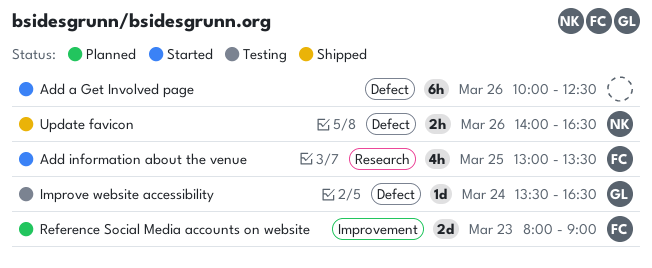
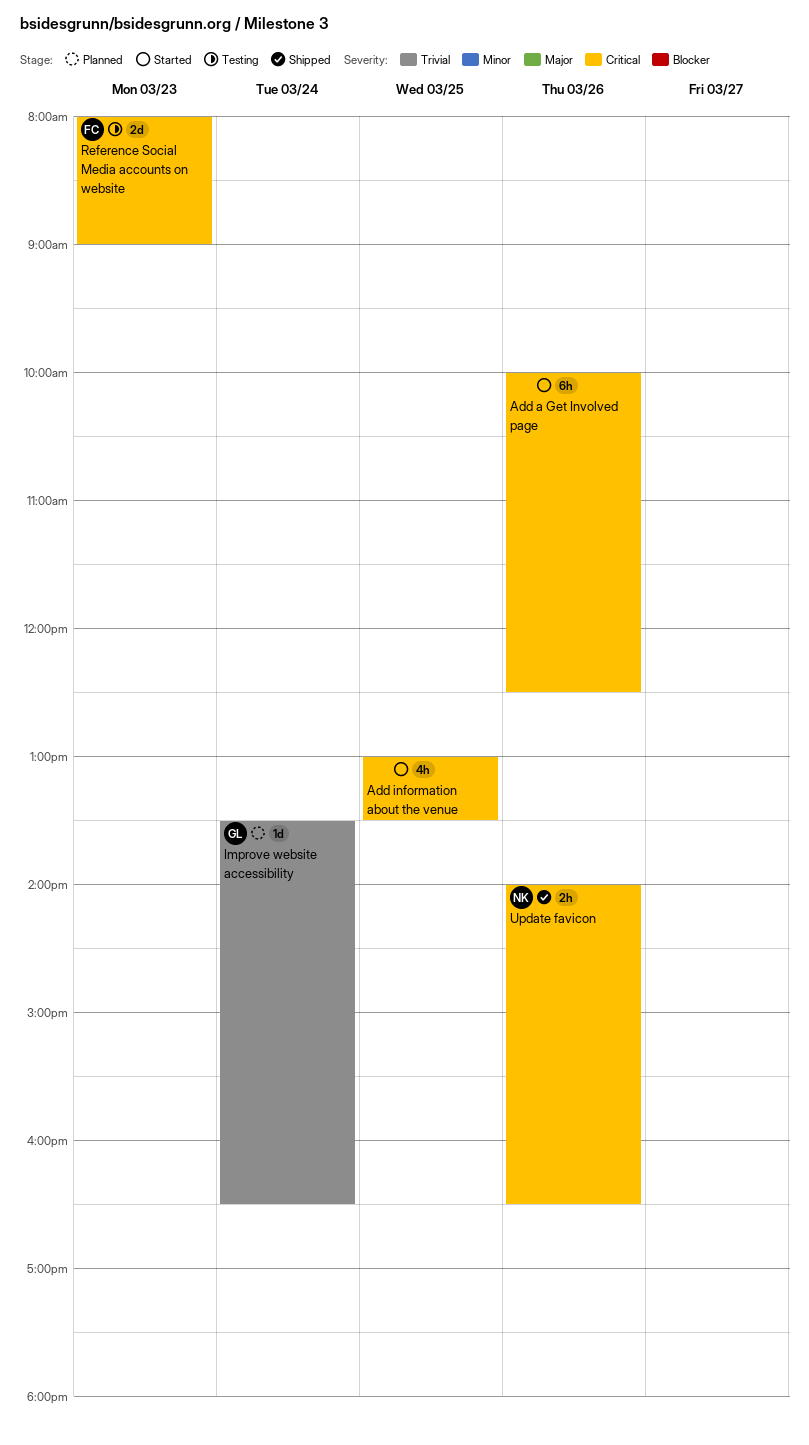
Add information about the venue, owner: FC -> none
Improve website accessibility, status: Testing -> Planned
Reference Social Media accounts on website, status: Planned -> Testing

